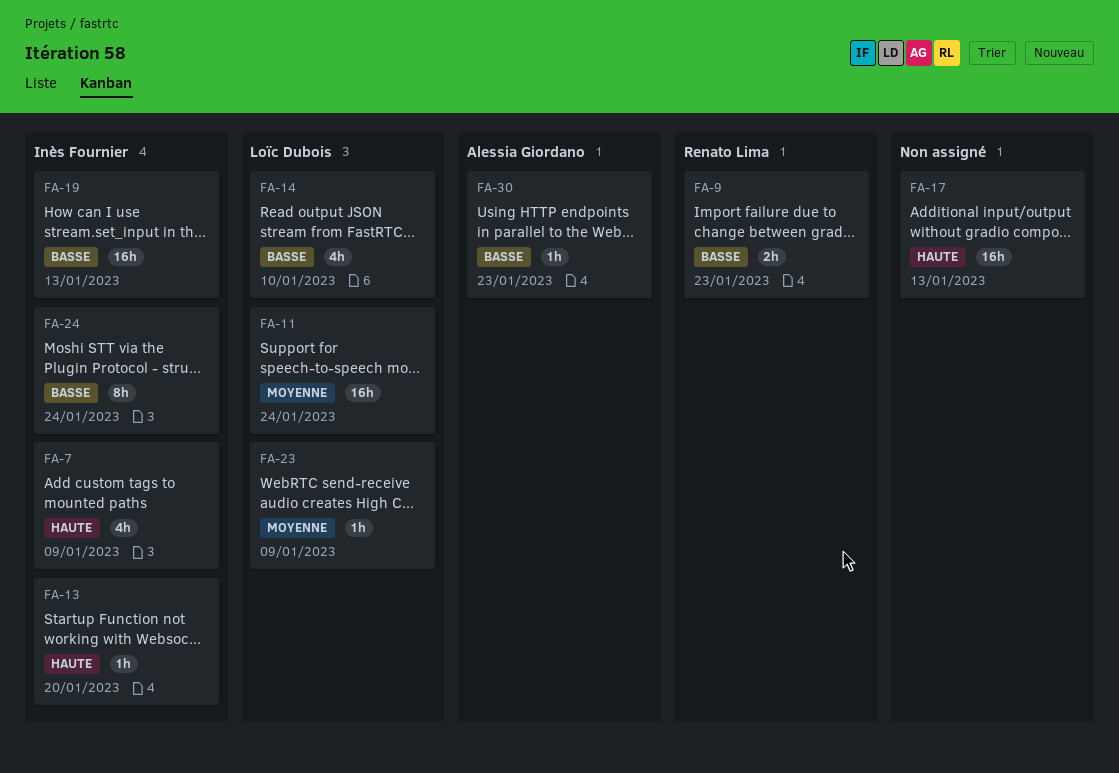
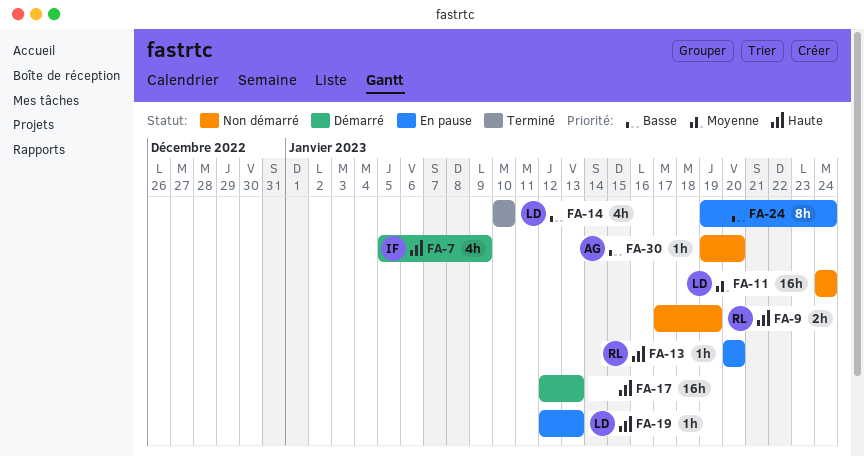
FA-9, priority: Basse -> Haute
FA-9, due: Jan 23 -> Jan 19
FA-13, owner: Inès Fournier -> Renato Lima
FA-19, owner: Inès Fournier -> Loïc Dubois
FA-19, priority: Basse -> Haute
FA-19, estimate: 16h -> 1h
FA-23: present -> none
FA-24, owner: Inès Fournier -> none
FA-30, due: Jan 23 -> Jan 20

